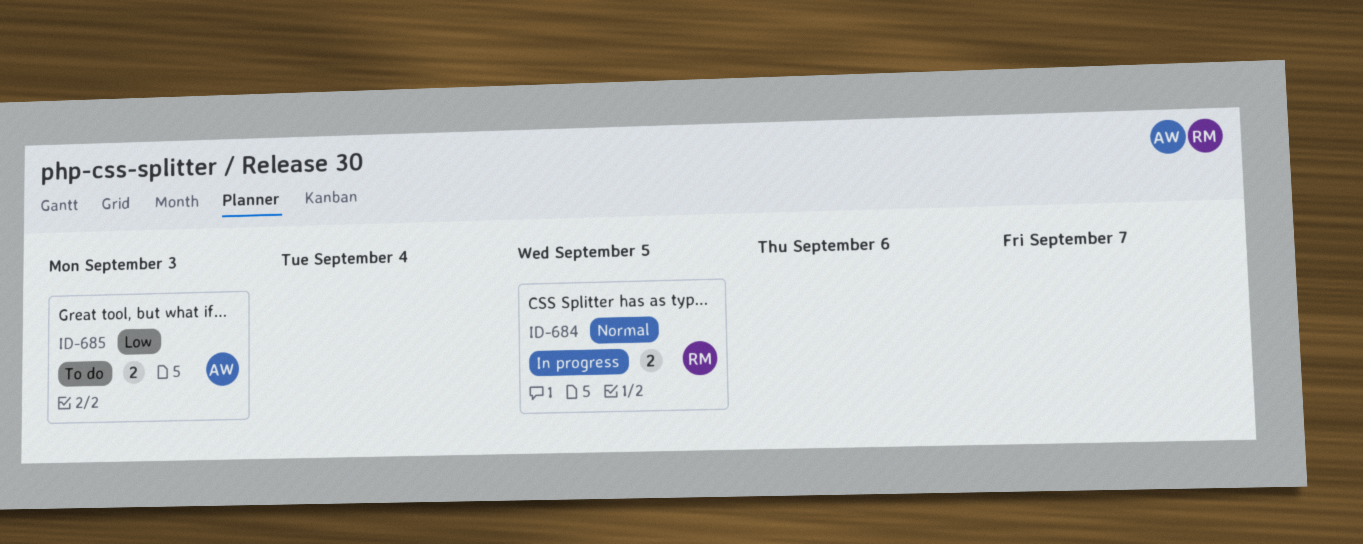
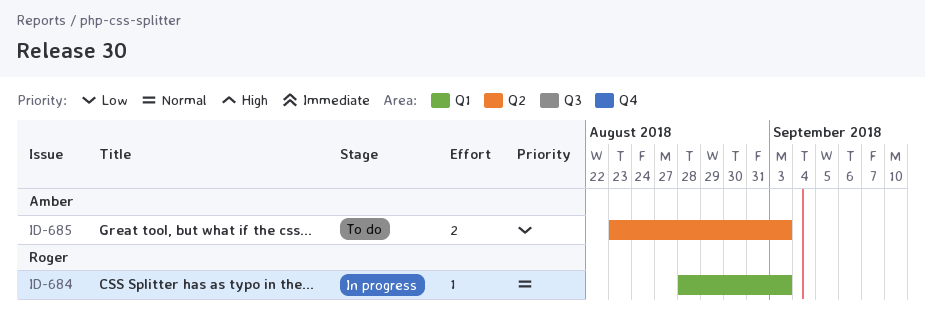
ID-684, estimate: 2 -> 1
ID-684, due: Sep 5 -> Sep 3

